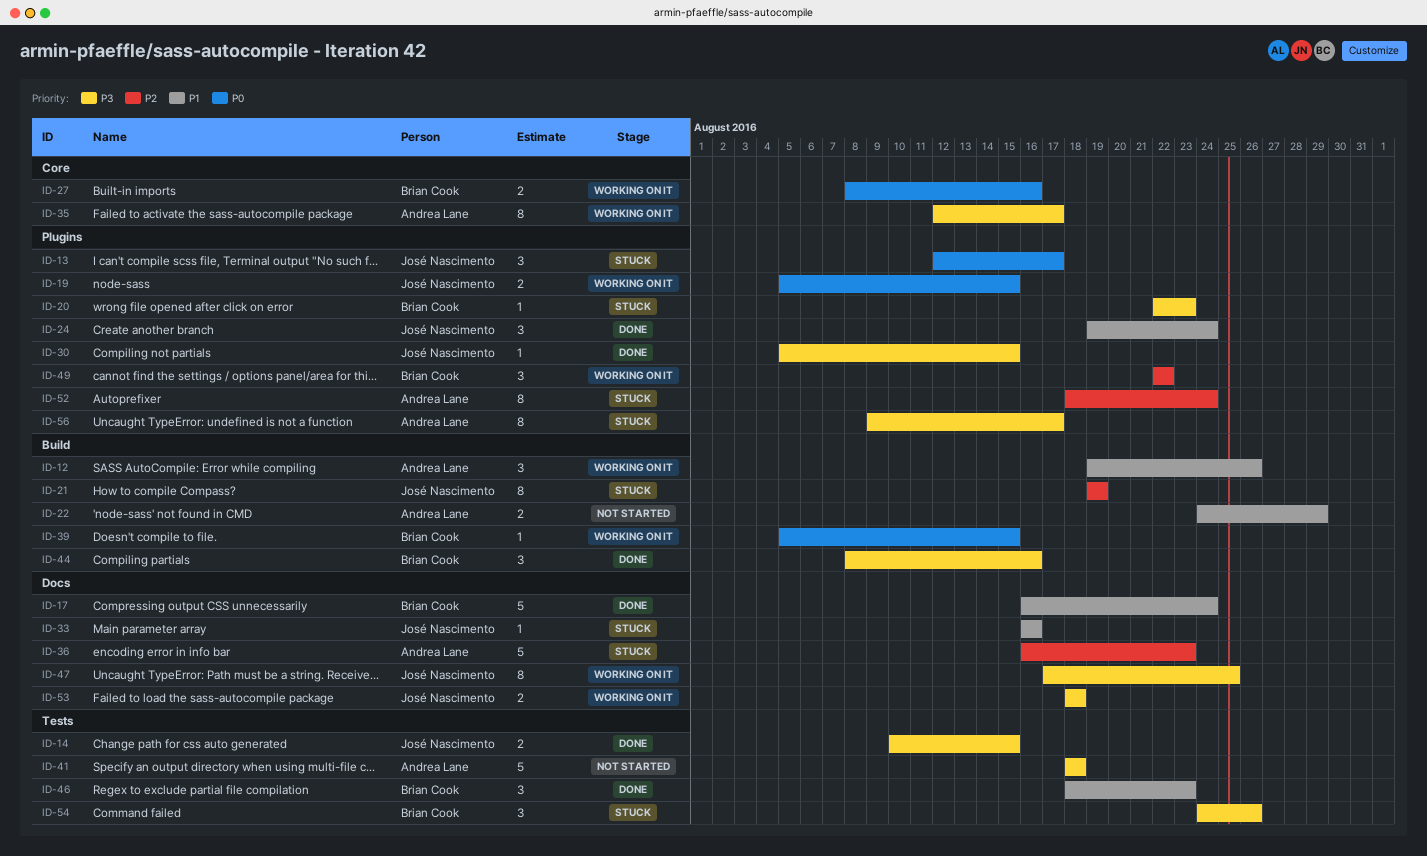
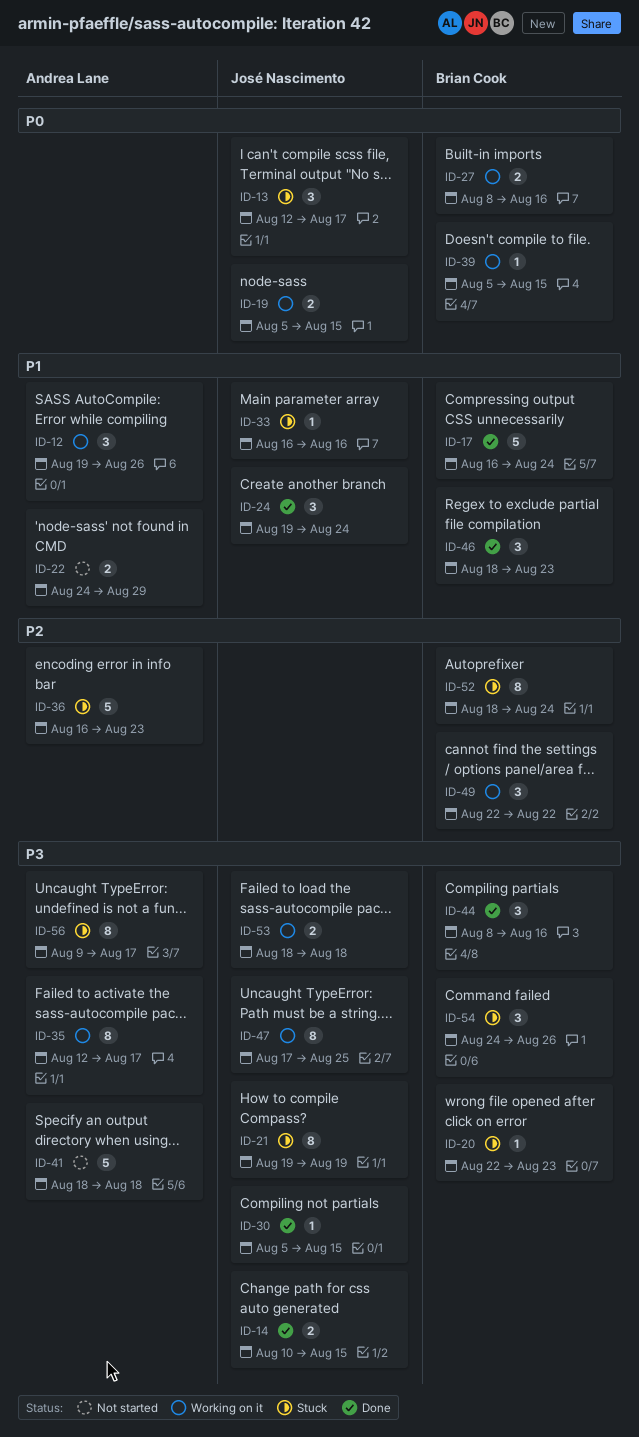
ID-21, priority: P2 -> P3
ID-52, owner: Andrea Lane -> Brian Cook

